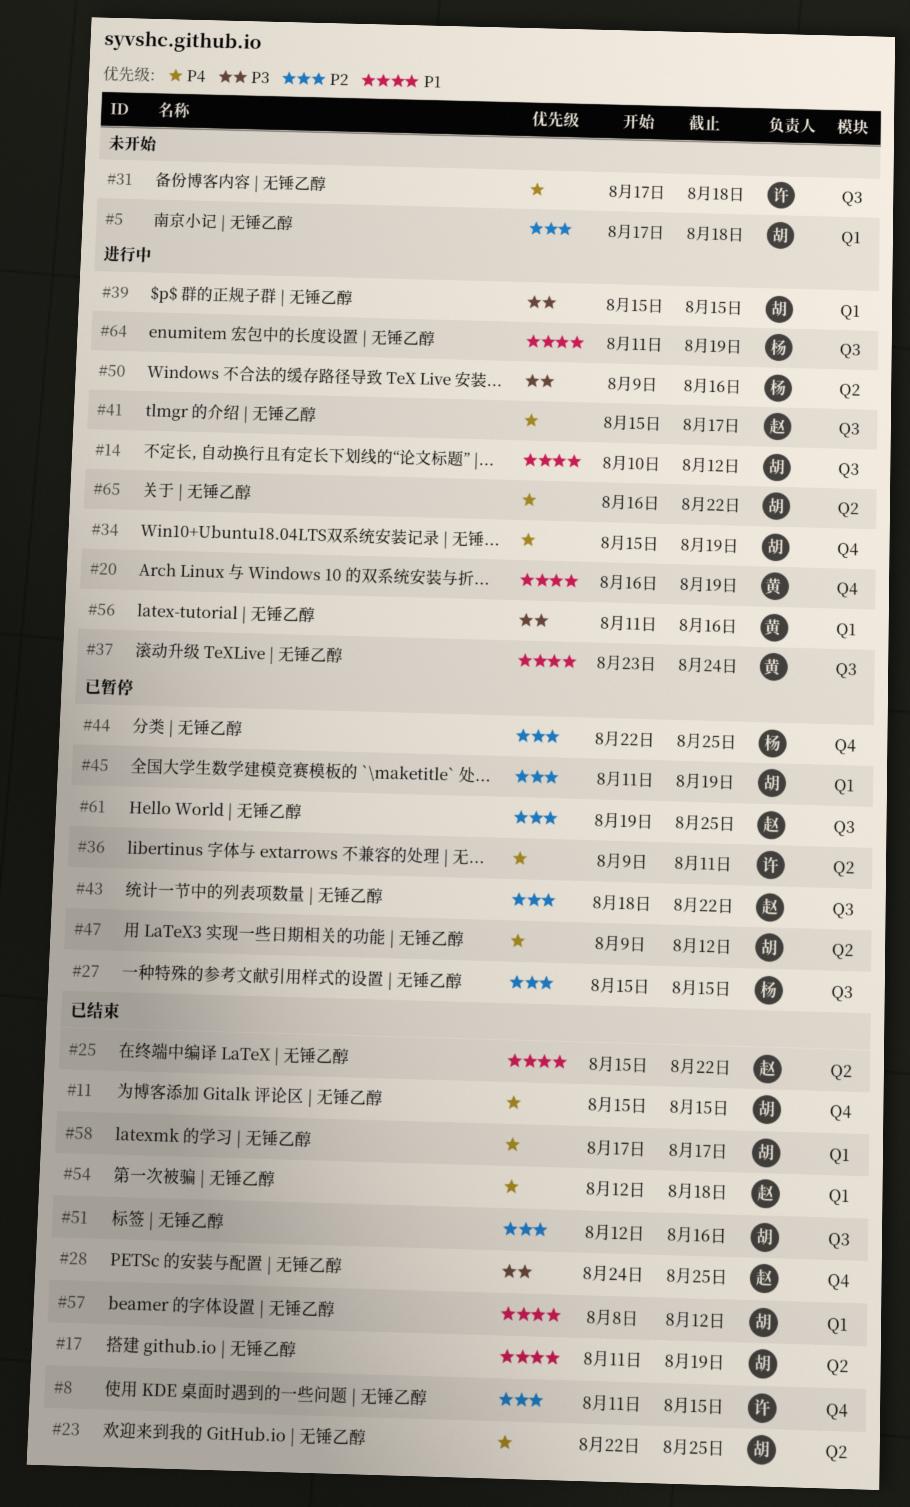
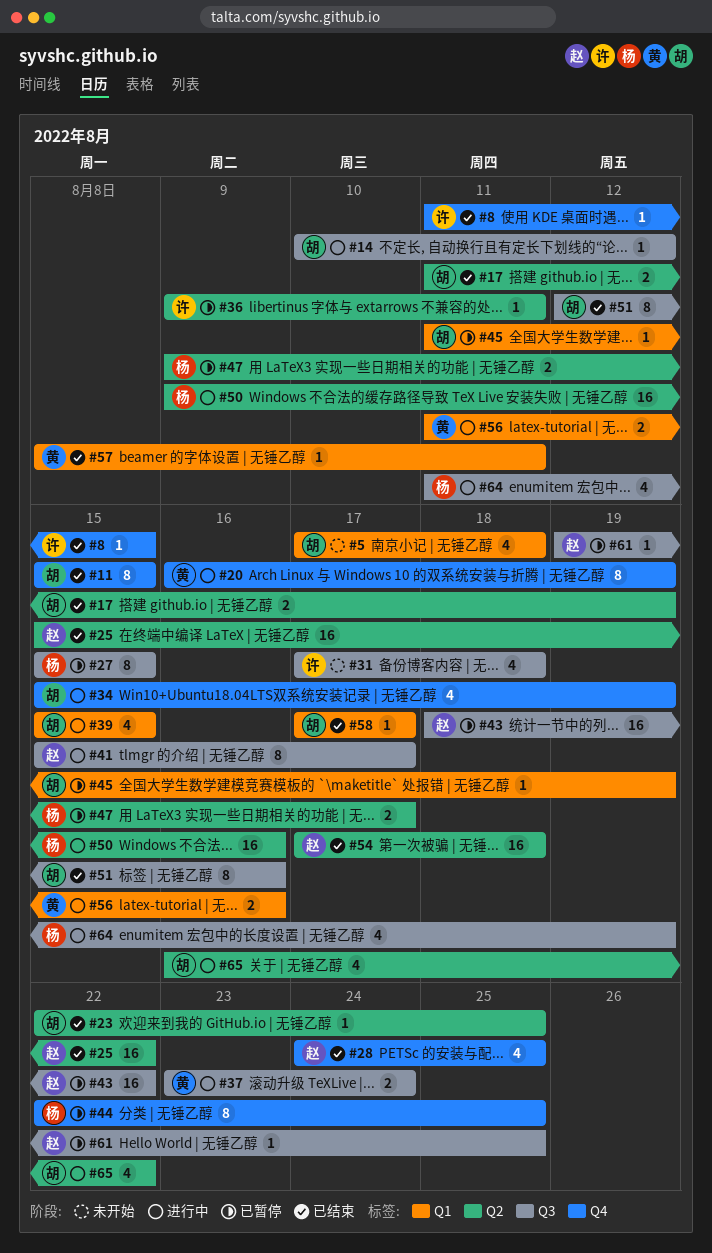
#47, owner: 胡 -> 杨
#47, due: Aug 12 -> Aug 17
#54, label: Q1 -> Q2
#54, start: Aug 12 -> Aug 17
#57, owner: 胡 -> 黄
#57, due: Aug 12 -> Aug 11

